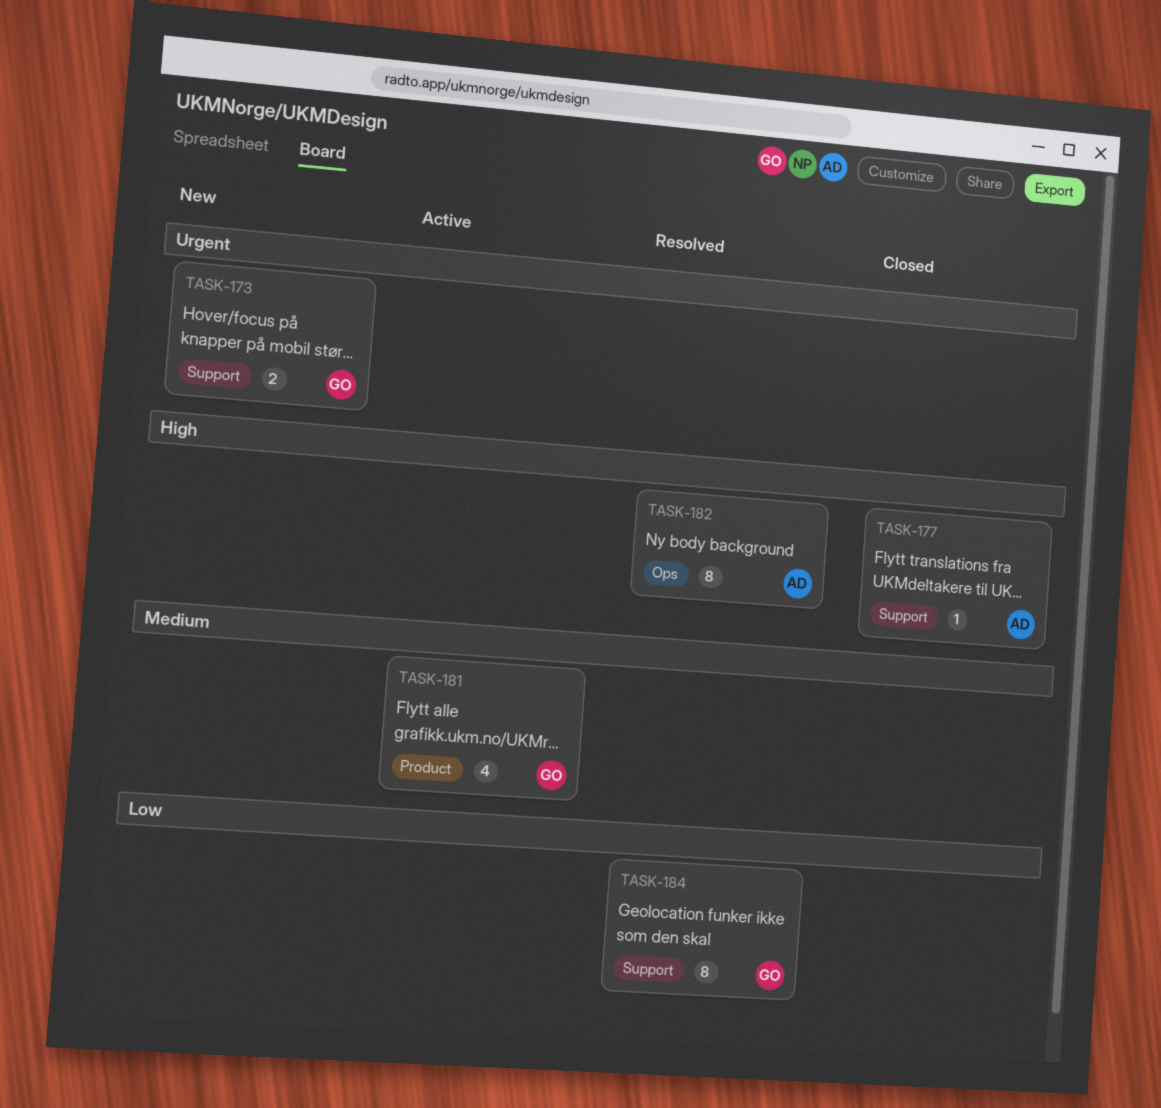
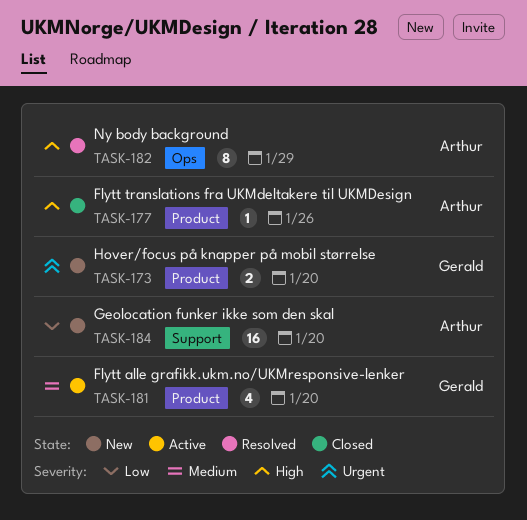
TASK-173, label: Support -> Product
TASK-177, label: Support -> Product
TASK-184, status: Resolved -> New
TASK-184, owner: Gerald -> Arthur
TASK-184, estimate: 8 -> 16

